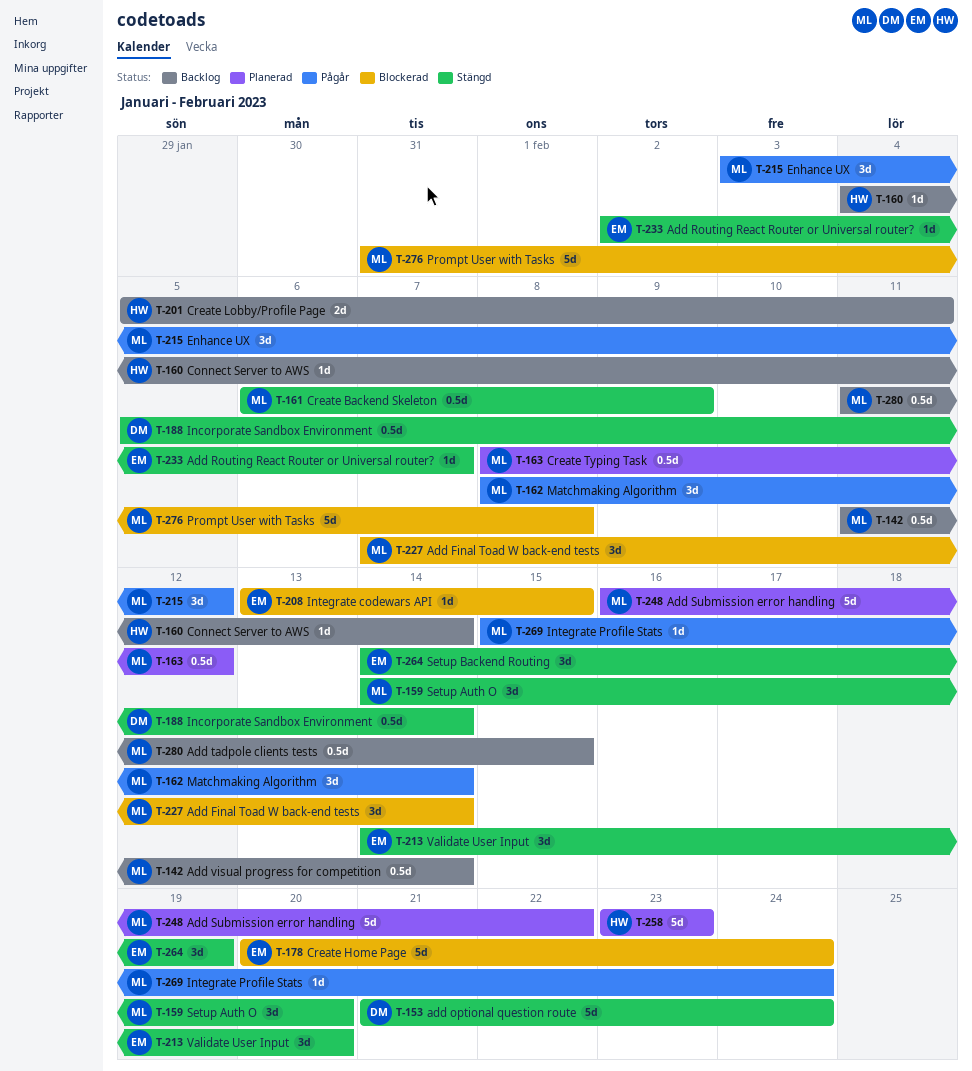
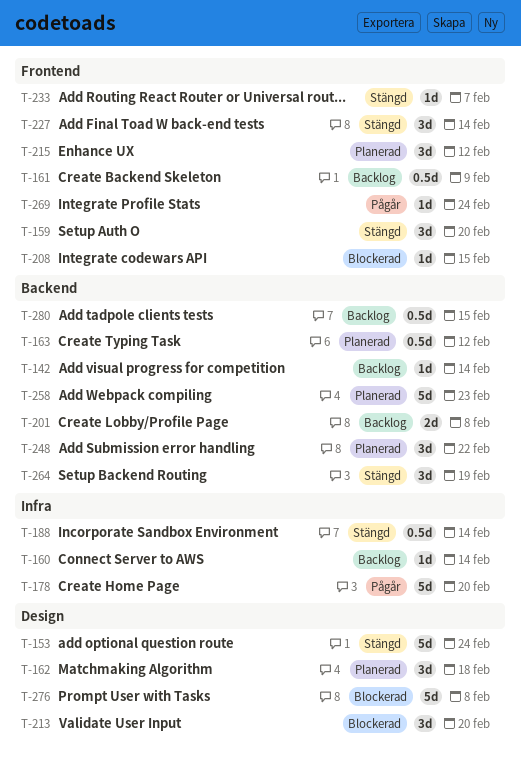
T-142, estimate: 0.5d -> 1d
T-161, status: Stängd -> Backlog
T-162, status: Pågår -> Planerad
T-162, due: Feb 14 -> Feb 18
T-178, status: Blockerad -> Pågår
T-178, due: Feb 24 -> Feb 20
T-201, due: Feb 11 -> Feb 8
T-213, status: Stängd -> Blockerad
T-215, status: Pågår -> Planerad
T-227, status: Blockerad -> Stängd
T-248, estimate: 5d -> 3d

